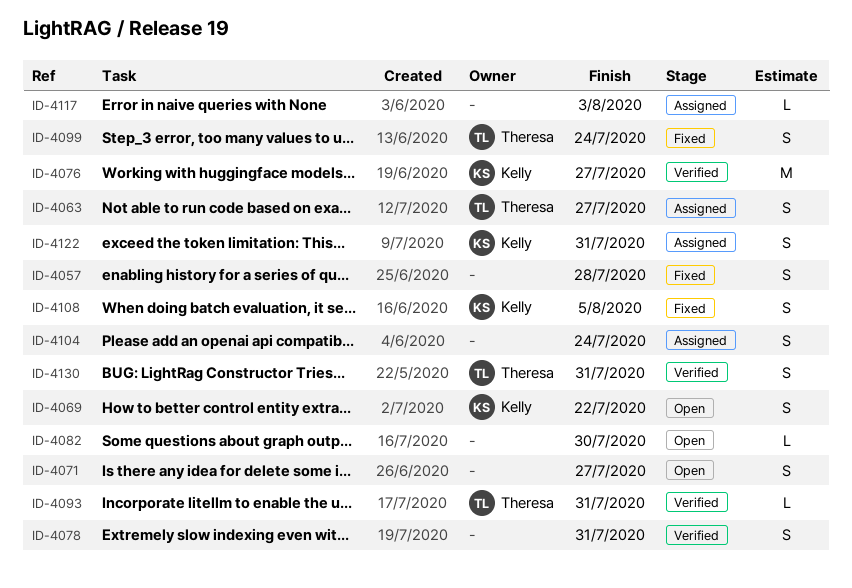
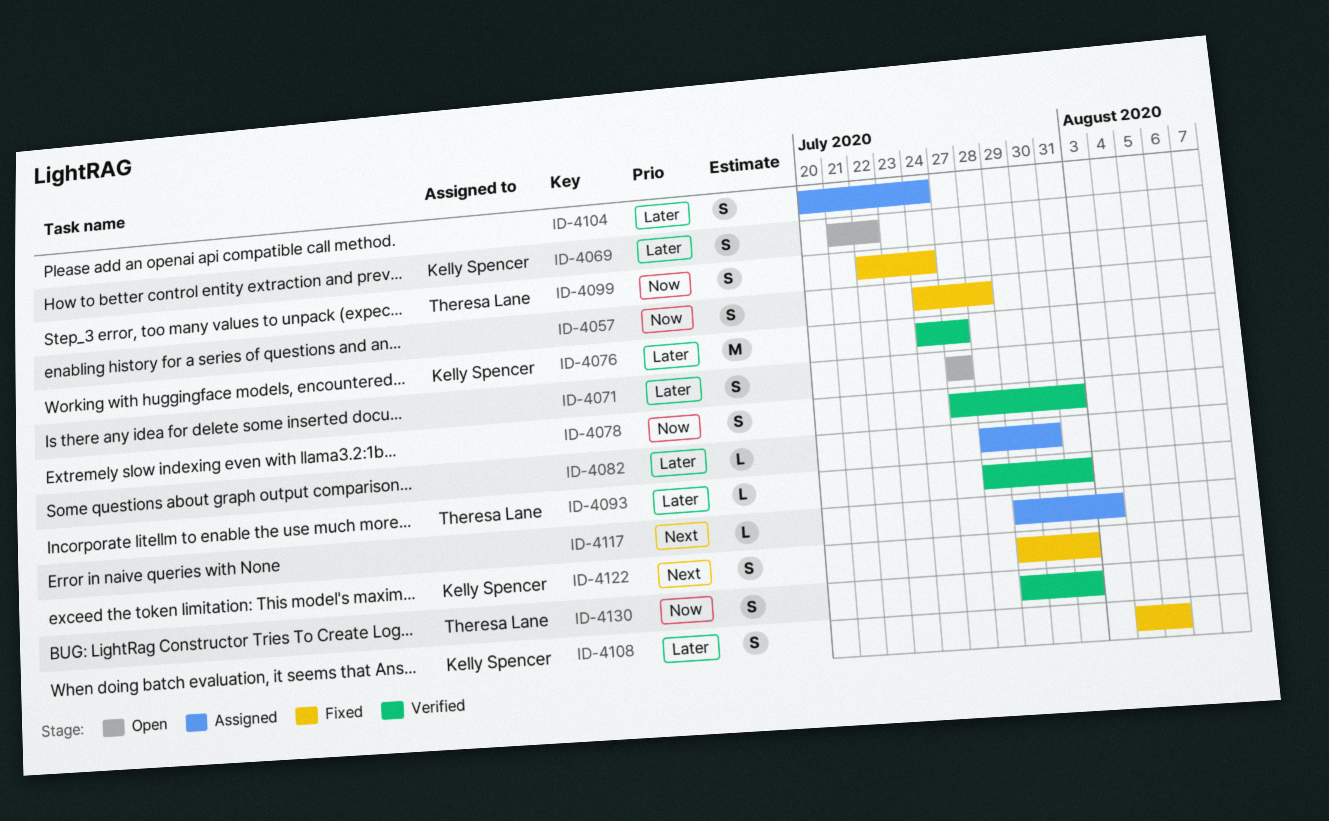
ID-4063: present -> none
ID-4082, status: Open -> Assigned
ID-4122, status: Assigned -> Fixed

